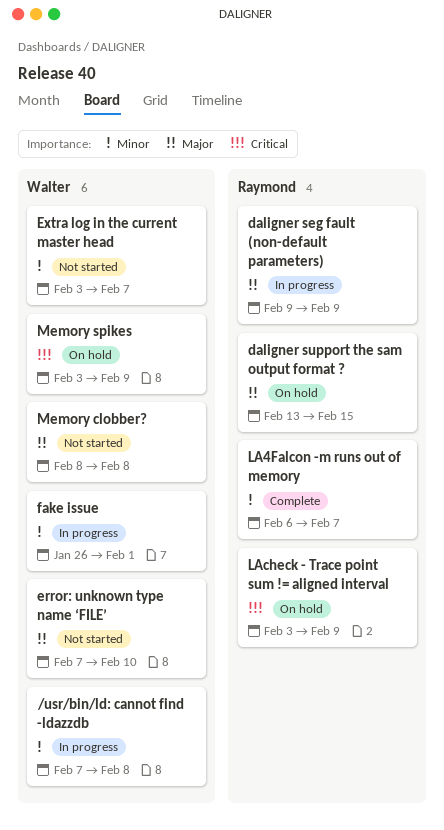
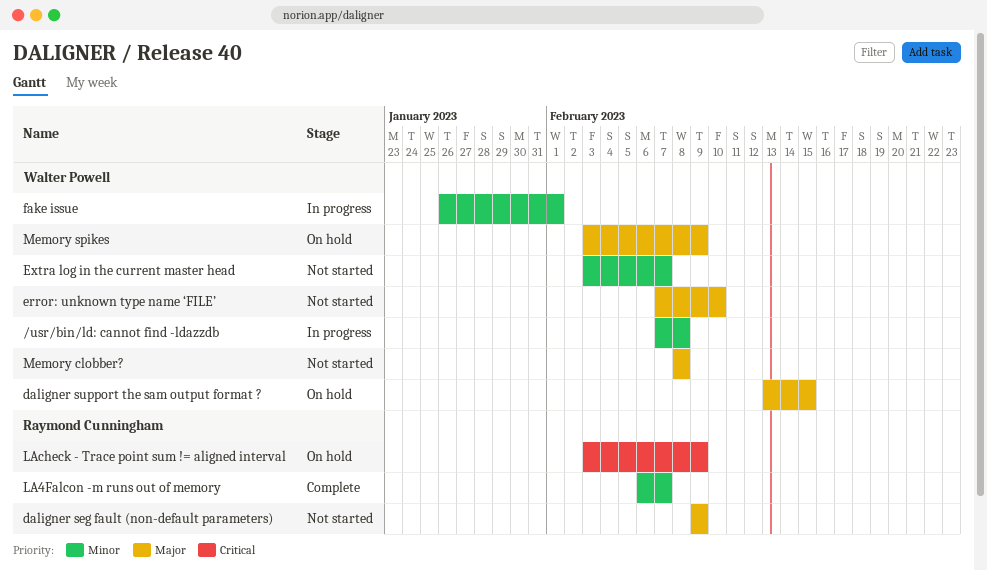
daligner seg fault (non-default parameters), status: In progress -> Not started
daligner support the sam output format ?, owner: Raymond Cunningham -> Walter Powell
Memory spikes, priority: Critical -> Major

